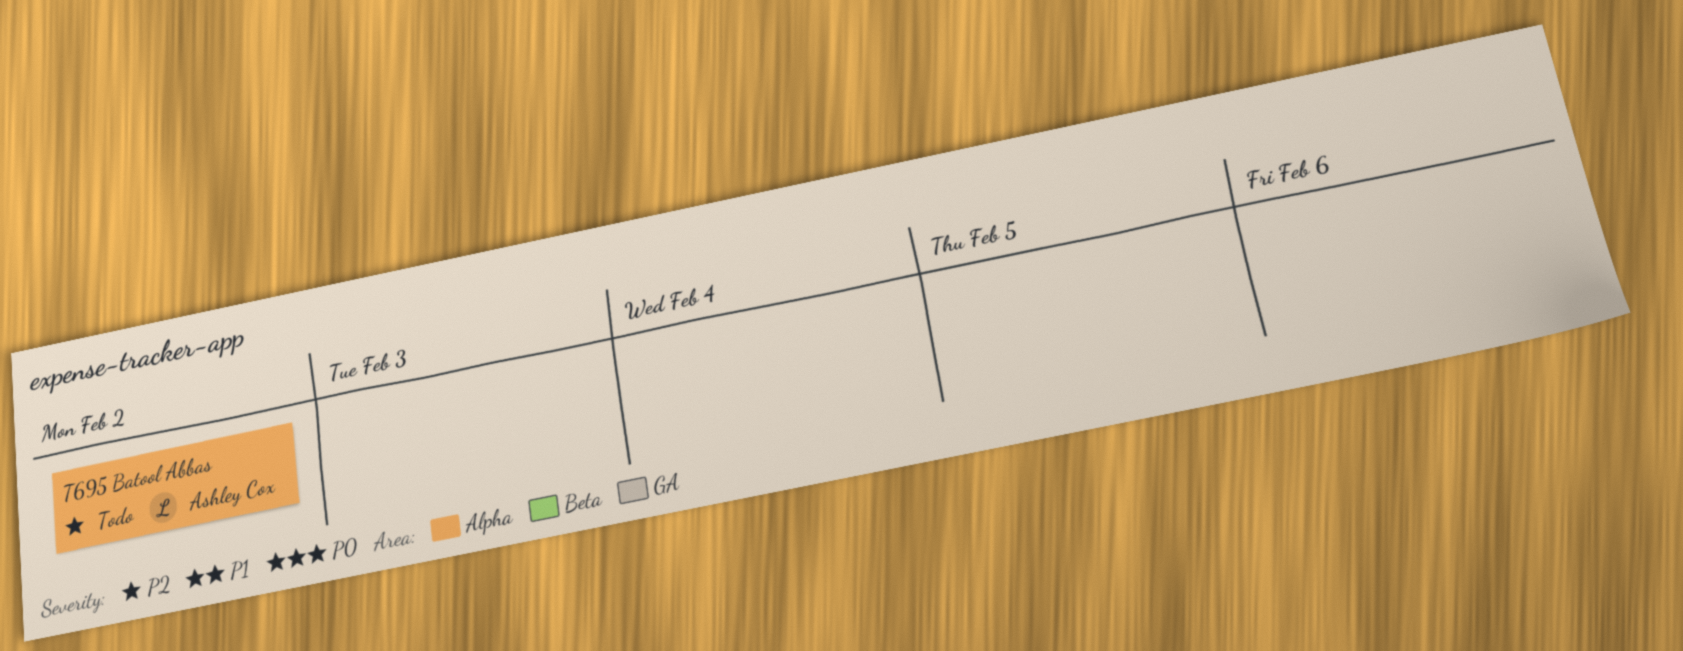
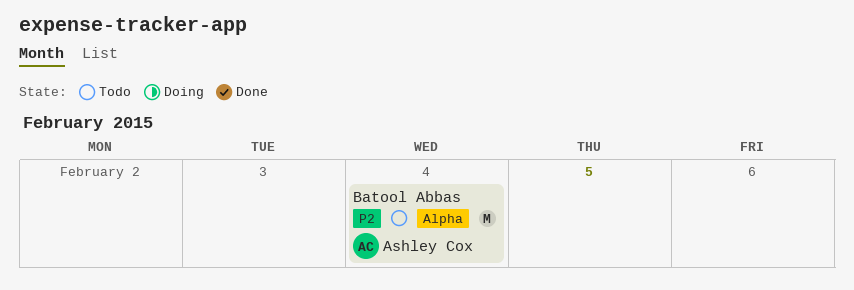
Batool Abbas, estimate: L -> M
Batool Abbas, due: Feb 2 -> Feb 4

